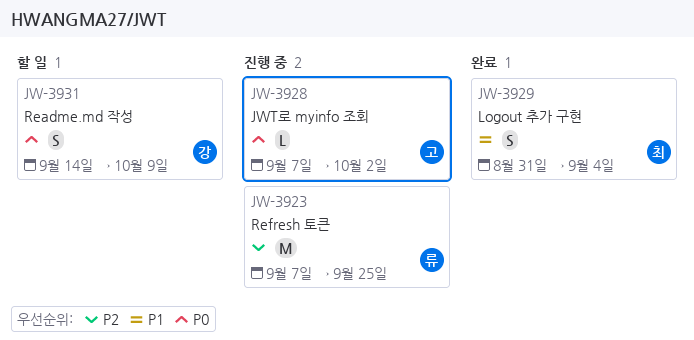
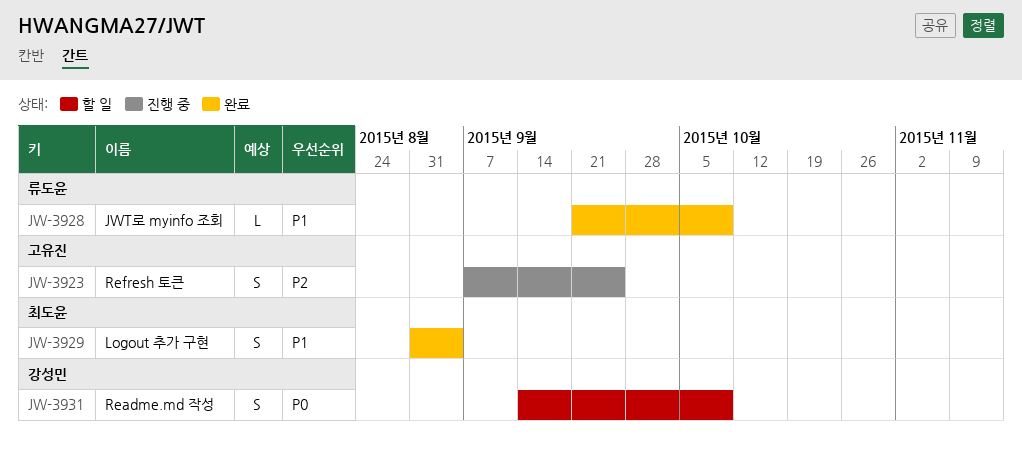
JW-3923, owner: 류도윤 -> 고유진
JW-3923, estimate: M -> S
JW-3928, status: 진행 중 -> 완료
JW-3928, owner: 고유진 -> 류도윤
JW-3928, priority: P0 -> P1
JW-3928, start: Sep 7 -> Sep 21
JW-3928, due: Oct 2 -> Oct 9

